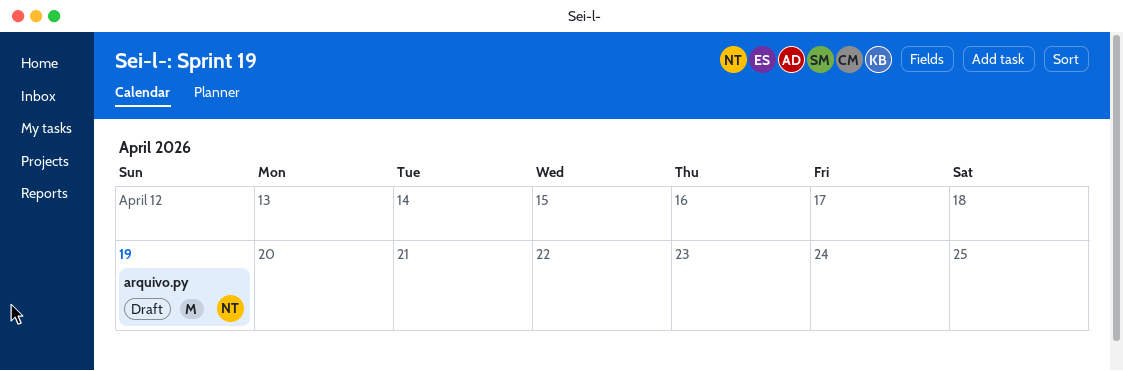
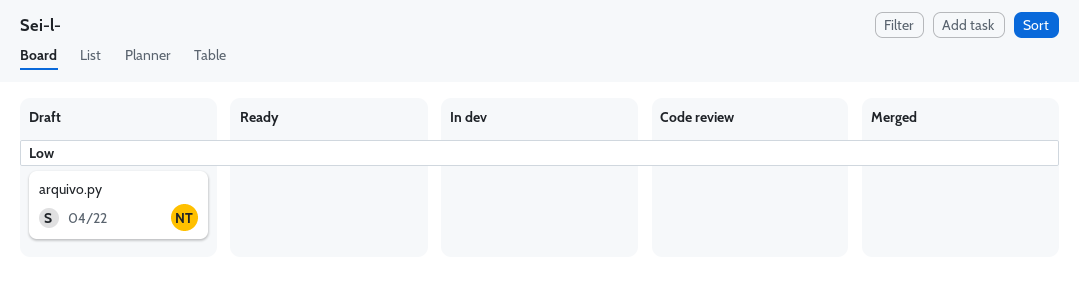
arquivo.py, estimate: M -> S
arquivo.py, due: Apr 19 -> Apr 22

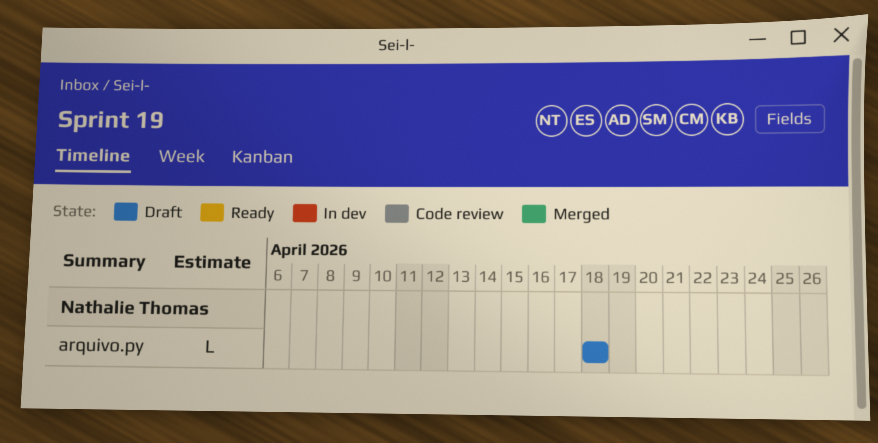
arquivo.py, estimate: S -> L
arquivo.py, due: Apr 22 -> Apr 18

